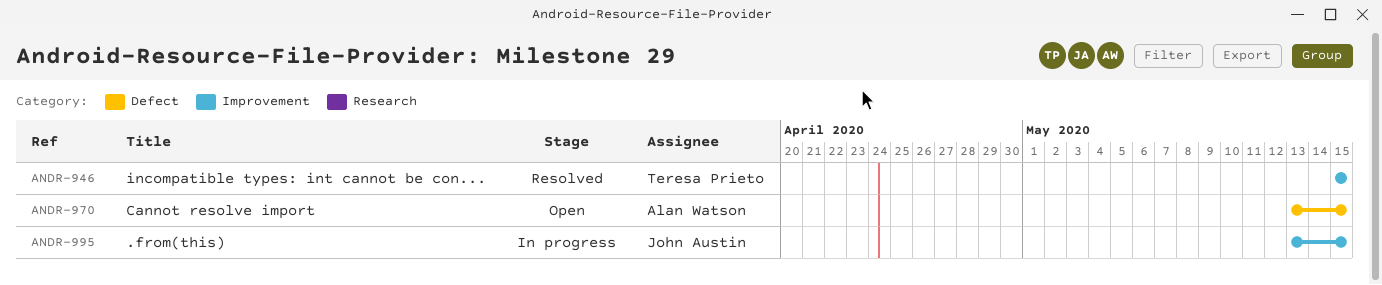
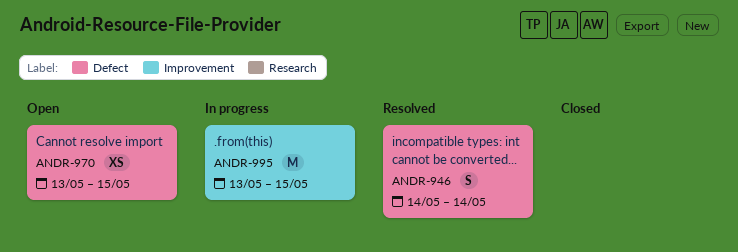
ANDR-946, label: Improvement -> Defect
ANDR-946, start: May 15 -> May 14
ANDR-946, due: May 15 -> May 14

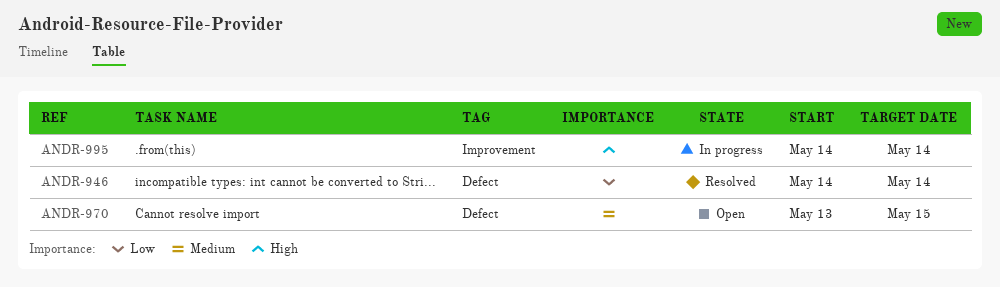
ANDR-995, start: May 13 -> May 14
ANDR-995, due: May 15 -> May 14

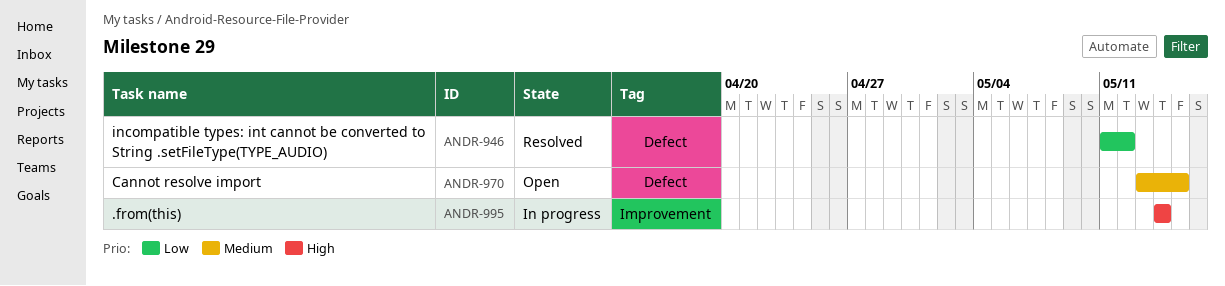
ANDR-946, start: May 14 -> May 11
ANDR-946, due: May 14 -> May 12

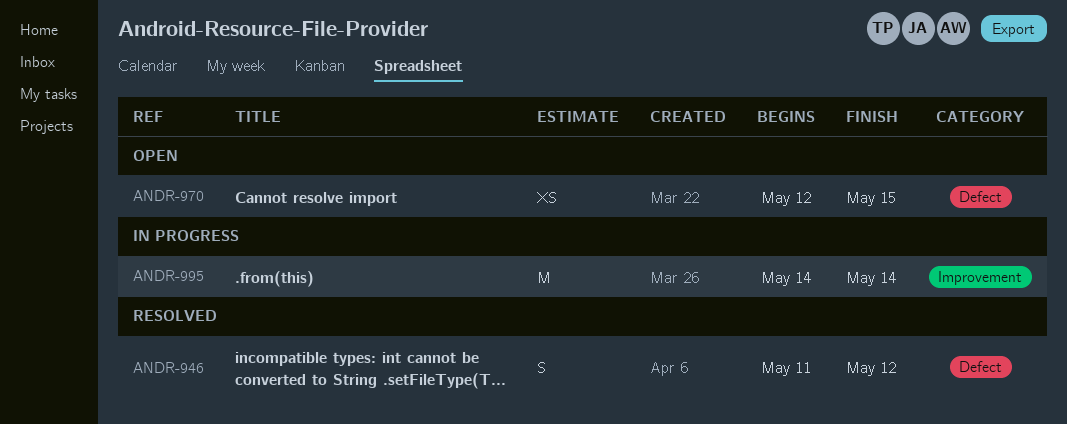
ANDR-970, start: May 13 -> May 12

